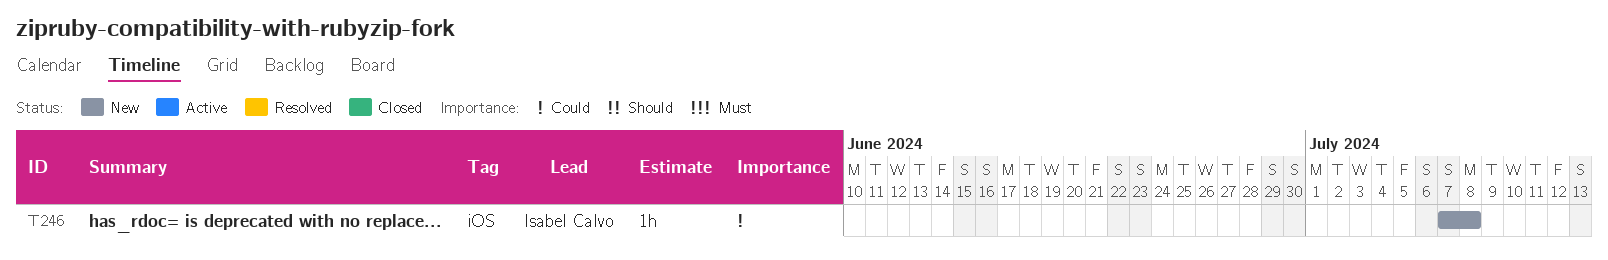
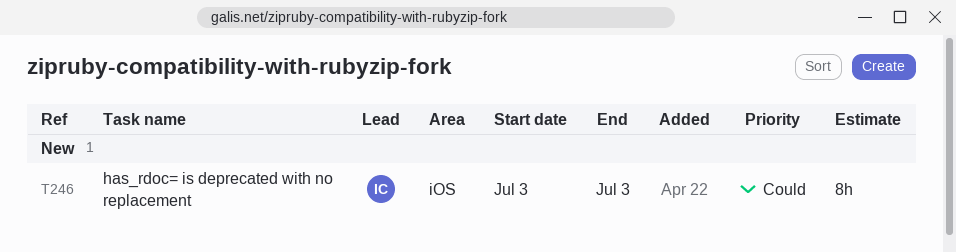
T246, estimate: 1h -> 8h
T246, start: Jul 7 -> Jul 3
T246, due: Jul 8 -> Jul 3

